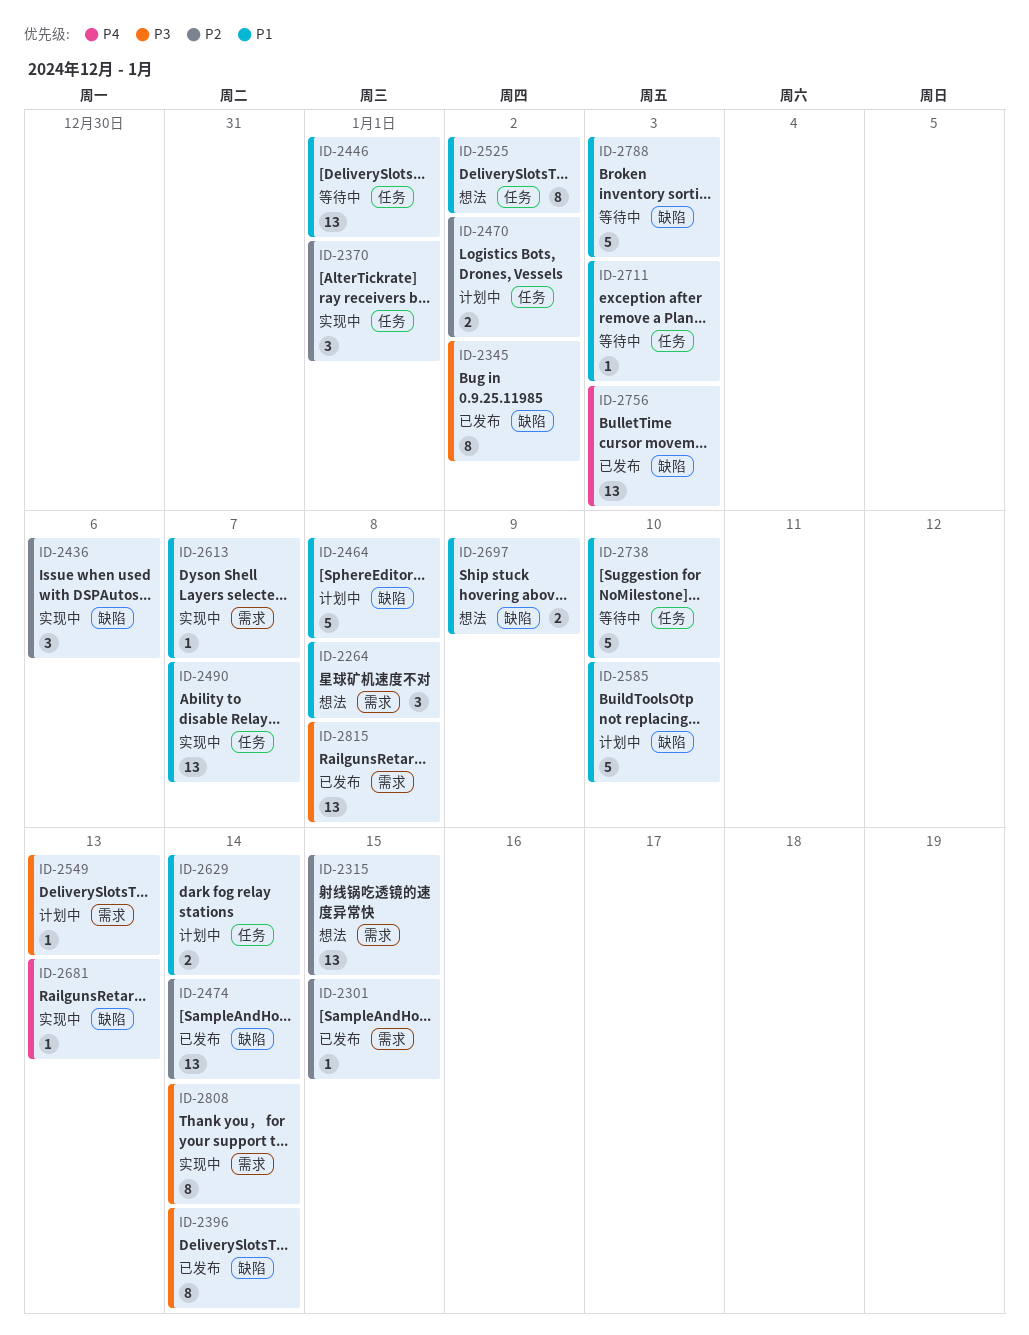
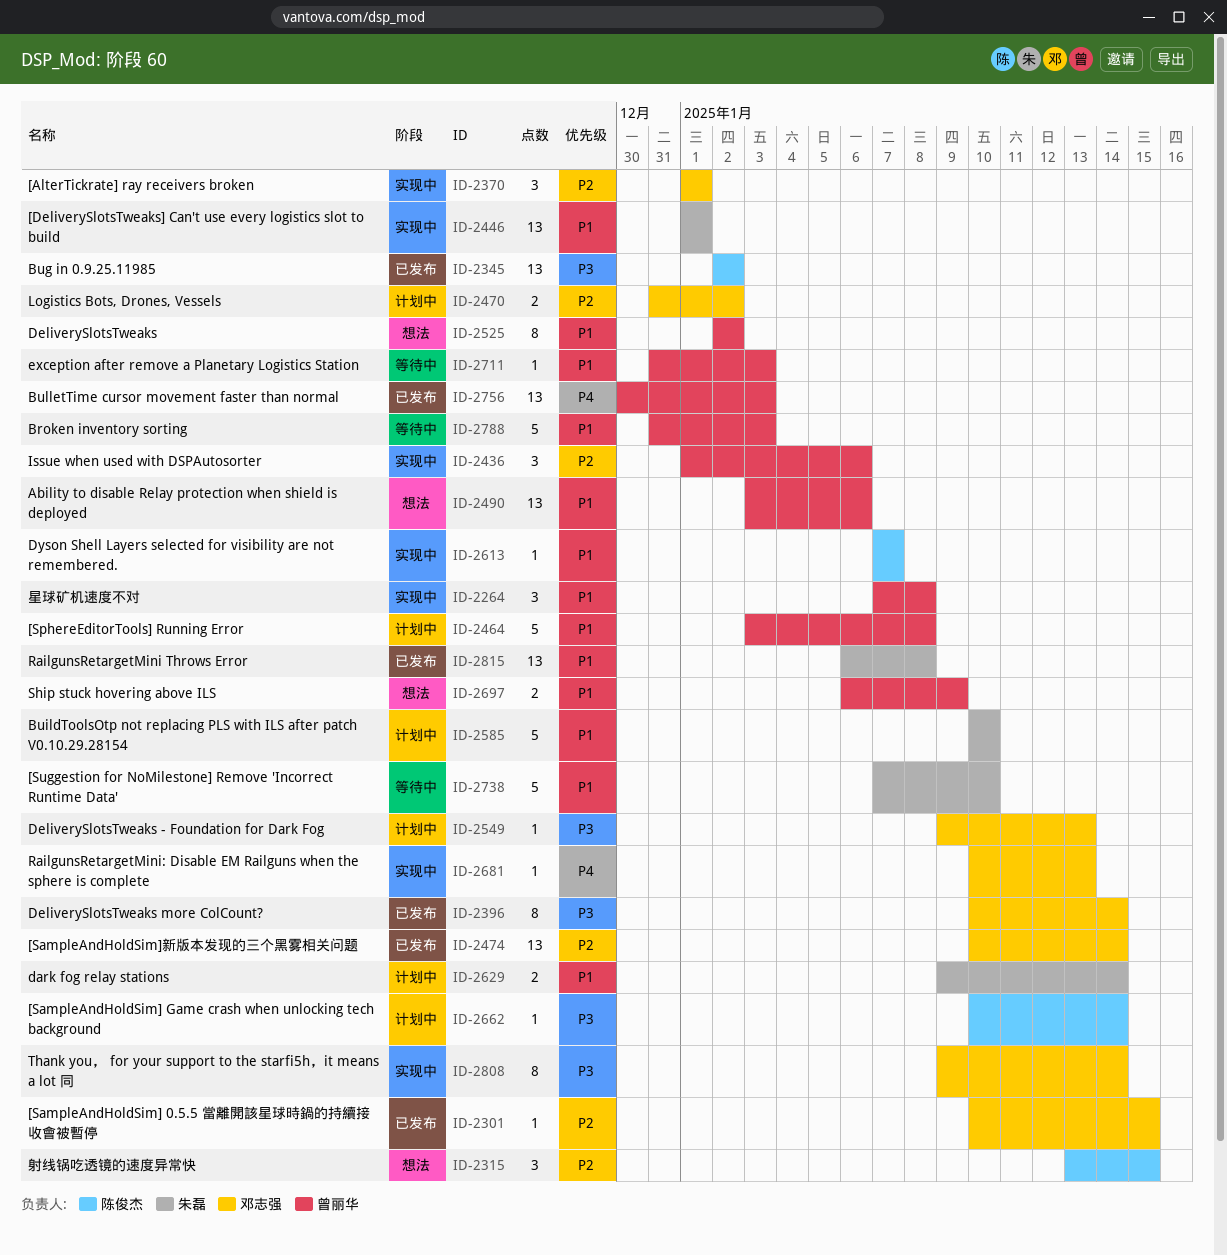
ID-2264, status: 想法 -> 实现中
ID-2315, estimate: 13 -> 3
ID-2345, estimate: 8 -> 13
ID-2446, status: 等待中 -> 实现中
ID-2490, status: 实现中 -> 想法
ID-2490, due: Jan 7 -> Jan 6
ID-2662: none -> present
ID-2815, priority: P3 -> P1

